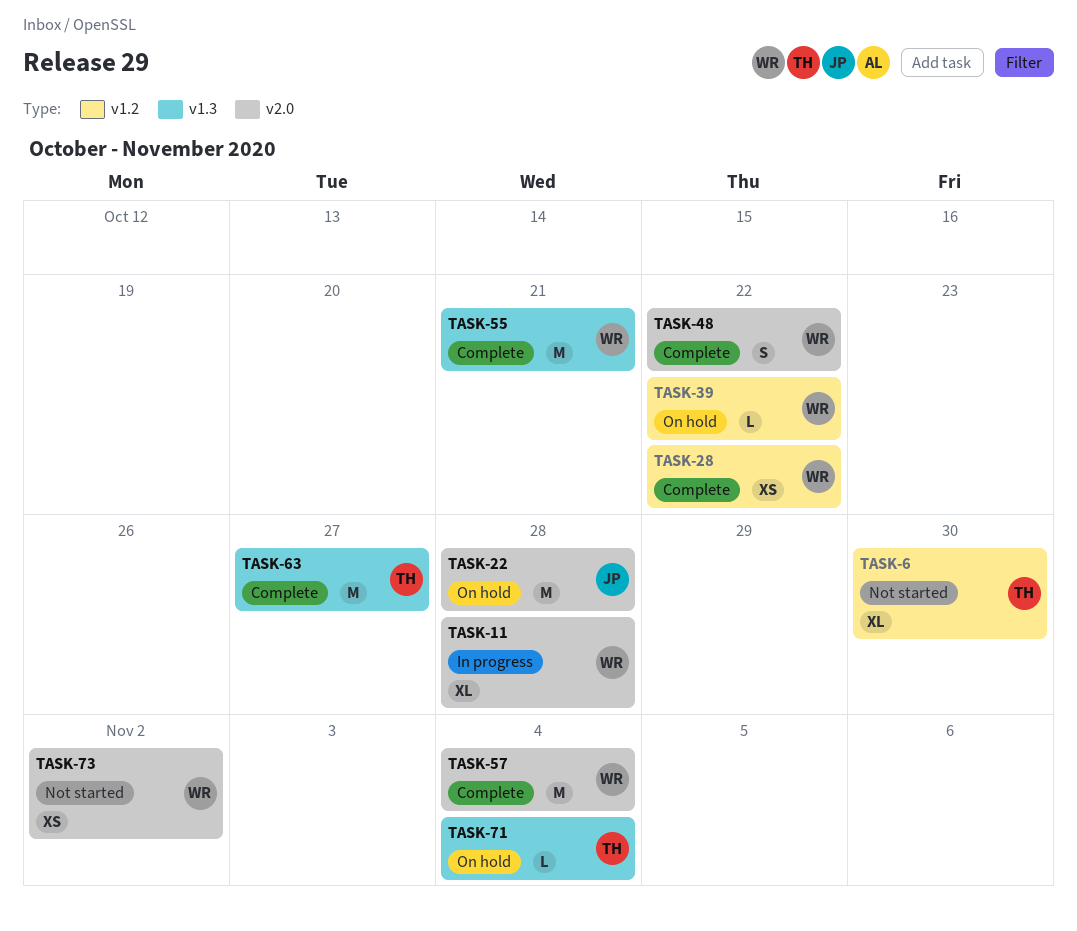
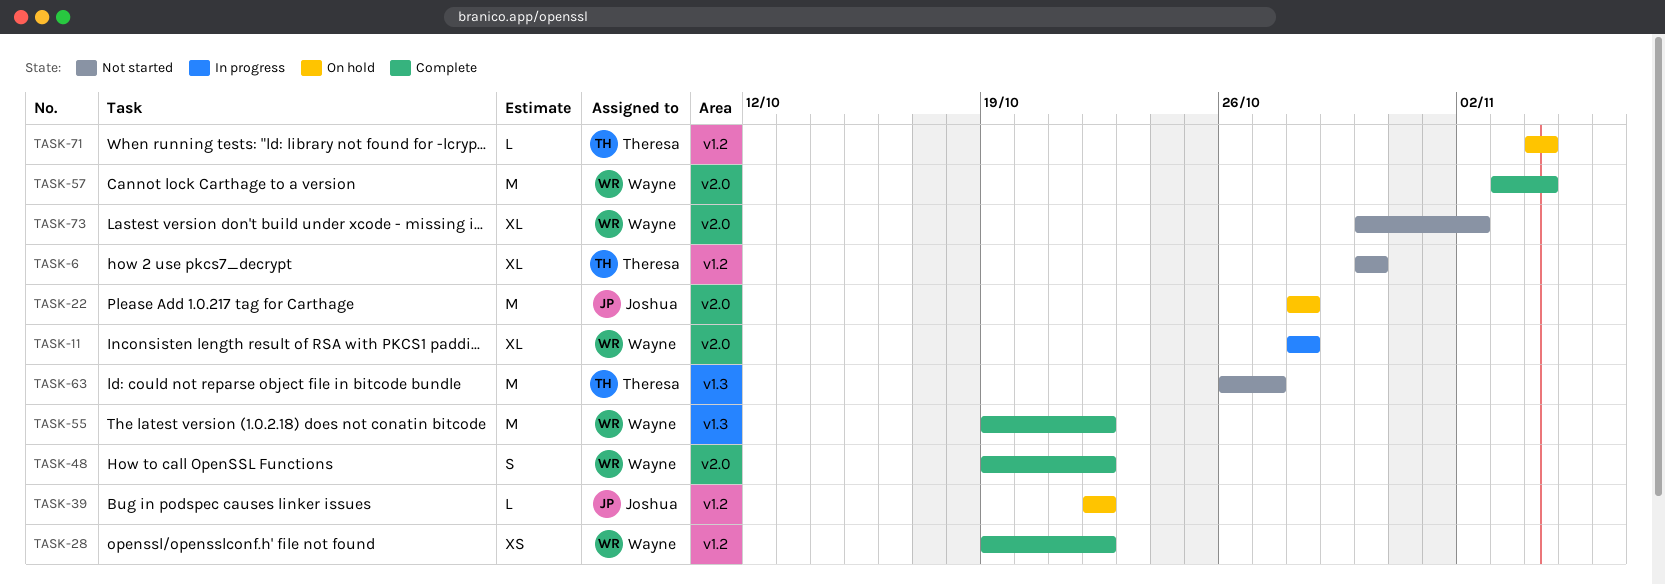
TASK-39, owner: Wayne -> Joshua
TASK-55, due: Oct 21 -> Oct 22
TASK-63, status: Complete -> Not started
TASK-71, label: v1.3 -> v1.2
TASK-73, estimate: XS -> XL

